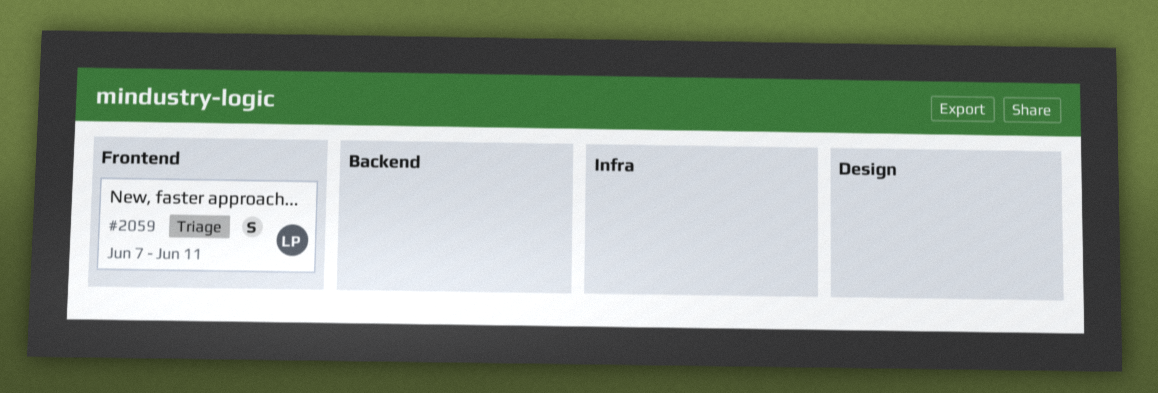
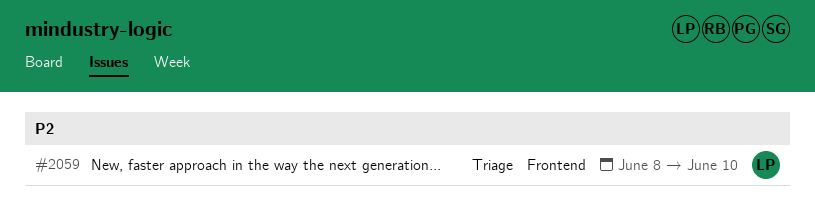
#2059, start: Jun 7 -> Jun 8
#2059, due: Jun 11 -> Jun 10

